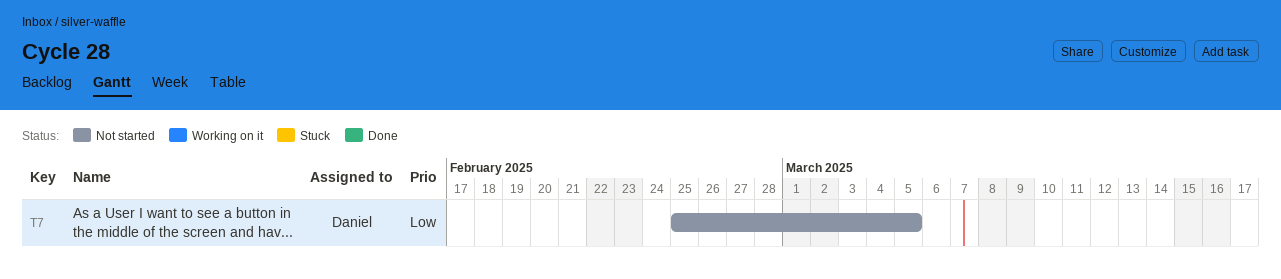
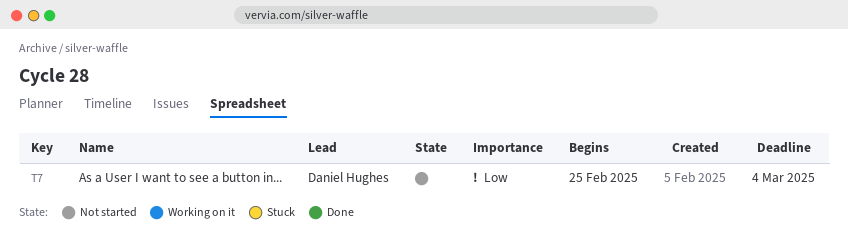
T7, due: Mar 5 -> Mar 4

